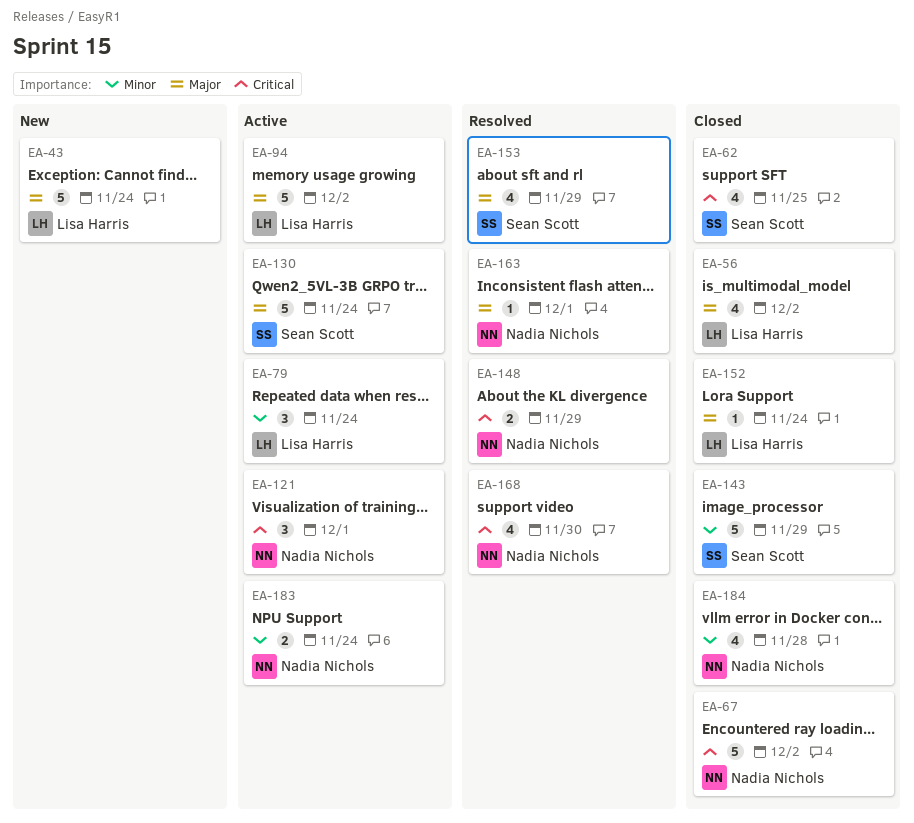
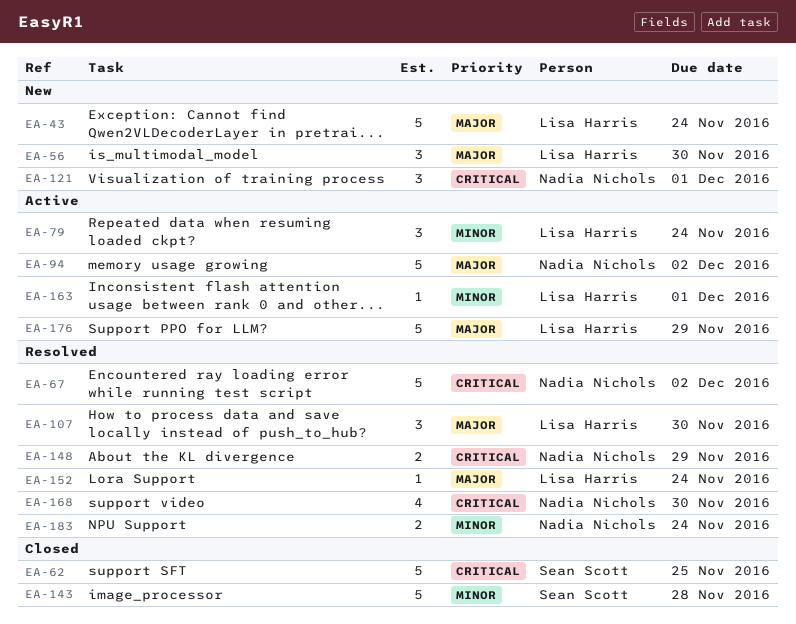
EA-56, status: Closed -> New
EA-56, estimate: 4 -> 3
EA-56, due: Dec 2 -> Nov 30
EA-62, estimate: 4 -> 5
EA-67, status: Closed -> Resolved
EA-94, owner: Lisa Harris -> Nadia Nichols
EA-107: none -> present
EA-121, status: Active -> New
EA-130: present -> none
EA-143, due: Nov 29 -> Nov 28
EA-152, status: Closed -> Resolved
EA-153: present -> none
EA-163, status: Resolved -> Active
EA-163, owner: Nadia Nichols -> Lisa Harris
EA-163, priority: Major -> Minor
EA-176: none -> present
EA-183, status: Active -> Resolved
EA-184: present -> none

